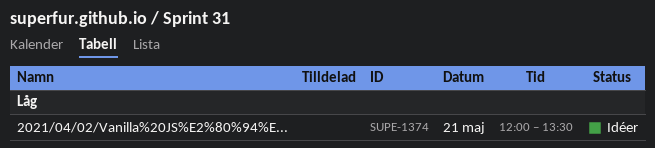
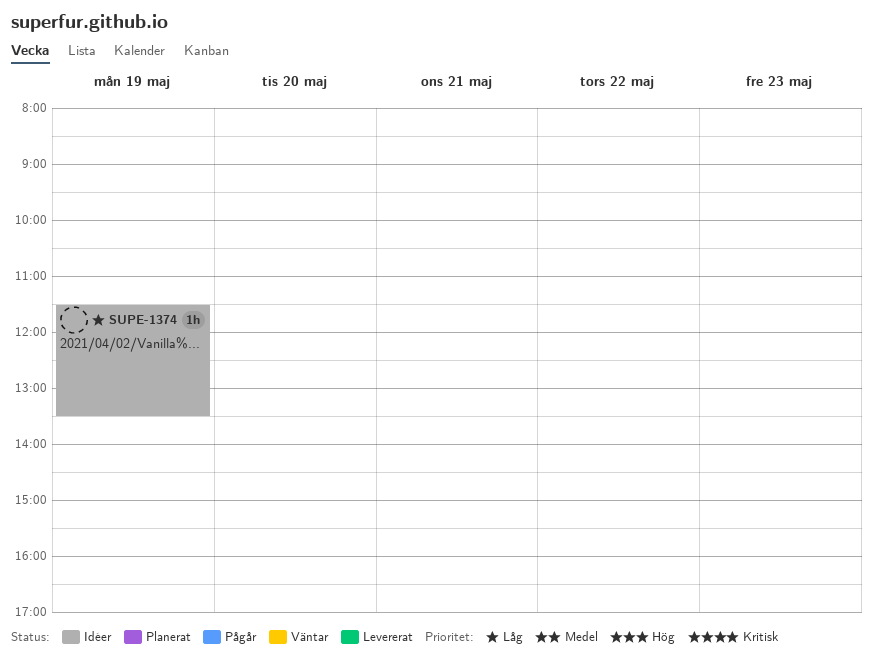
SUPE-1374, day: May 21 -> May 19
SUPE-1374, begins: 12:00 -> 11:30

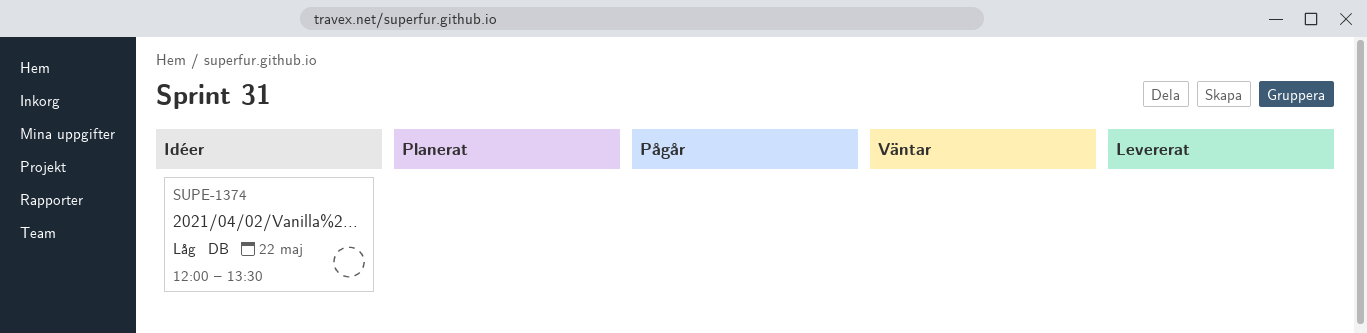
SUPE-1374, day: May 19 -> May 22
SUPE-1374, begins: 11:30 -> 12:00

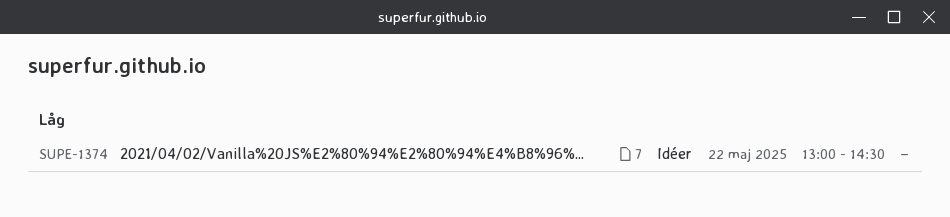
SUPE-1374, begins: 12:00 -> 13:00
SUPE-1374, ends: 13:30 -> 14:30

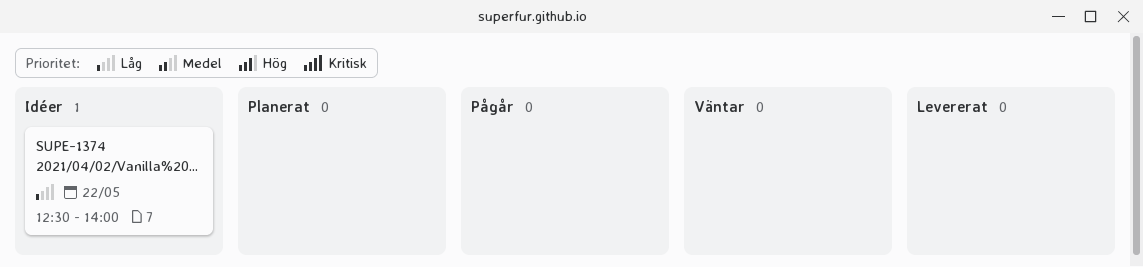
SUPE-1374, begins: 13:00 -> 12:30
SUPE-1374, ends: 14:30 -> 14:00

